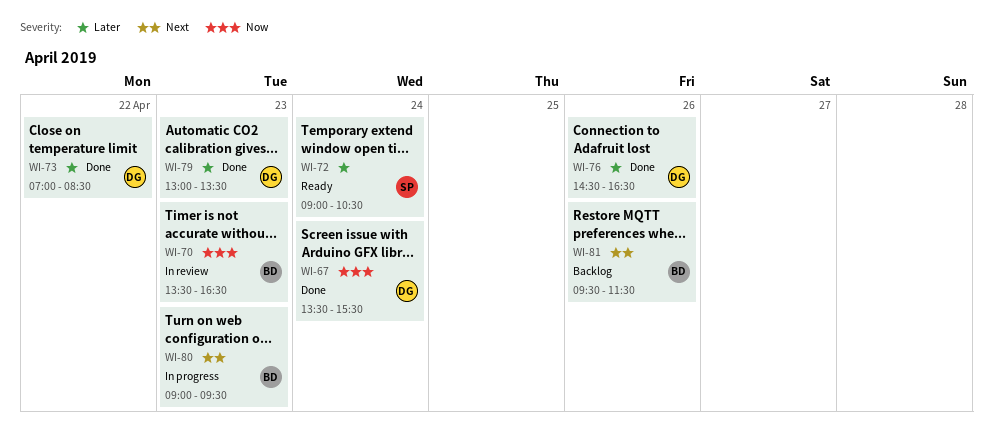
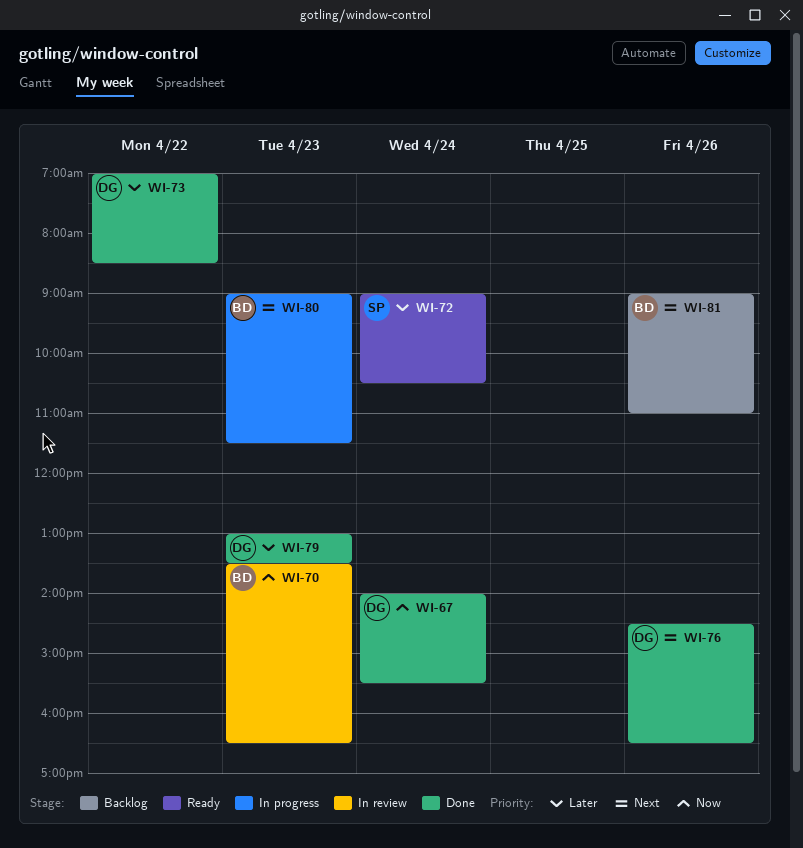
WI-67, begins: 13:30 -> 14:00
WI-76, priority: Later -> Next
WI-80, ends: 09:30 -> 11:30
WI-81, begins: 09:30 -> 09:00
WI-81, ends: 11:30 -> 11:00

